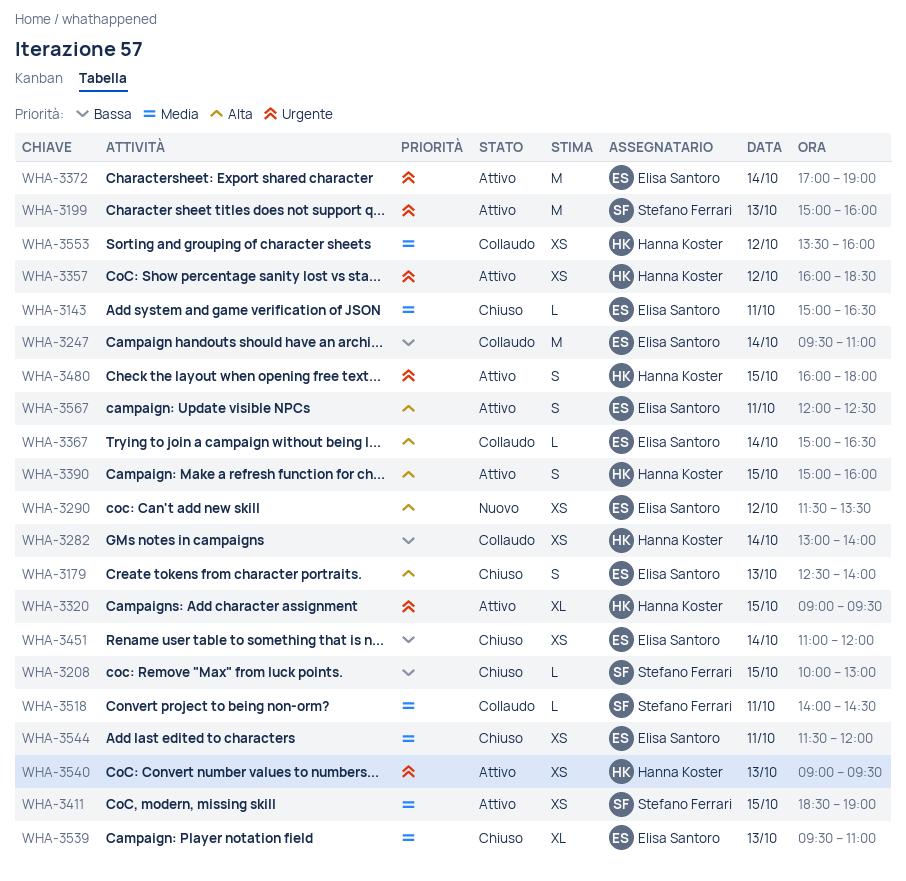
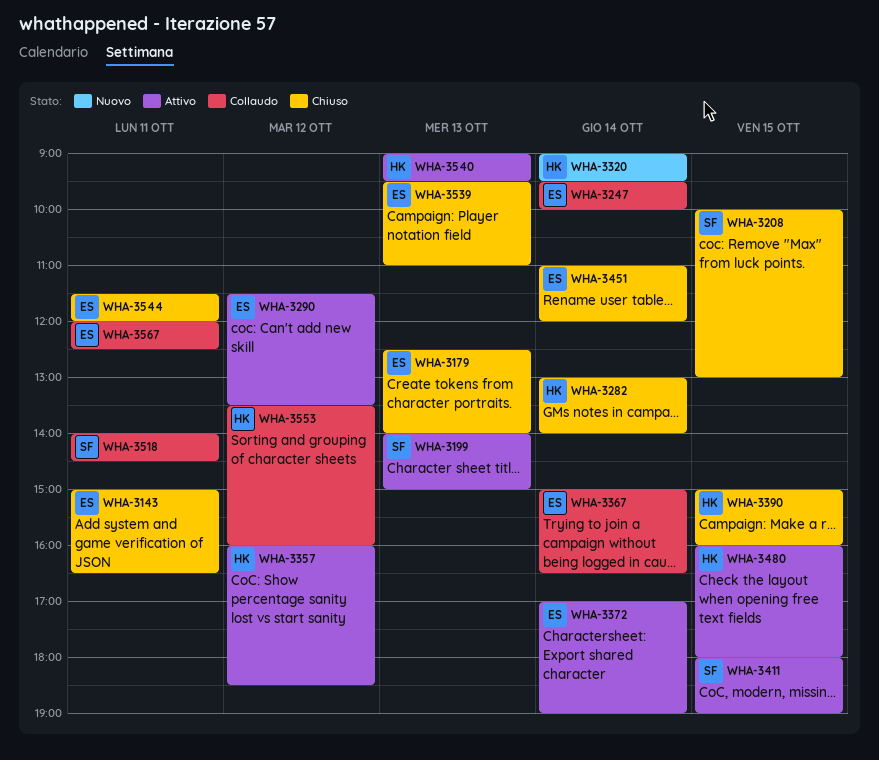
WHA-3199, begins: 15:00 -> 14:00
WHA-3199, ends: 16:00 -> 15:00
WHA-3247, ends: 11:00 -> 10:00
WHA-3282, status: Collaudo -> Chiuso
WHA-3290, status: Nuovo -> Attivo
WHA-3320, status: Attivo -> Nuovo
WHA-3320, day: Oct 15 -> Oct 14
WHA-3390, status: Attivo -> Chiuso
WHA-3411, begins: 18:30 -> 18:00
WHA-3567, status: Attivo -> Collaudo

